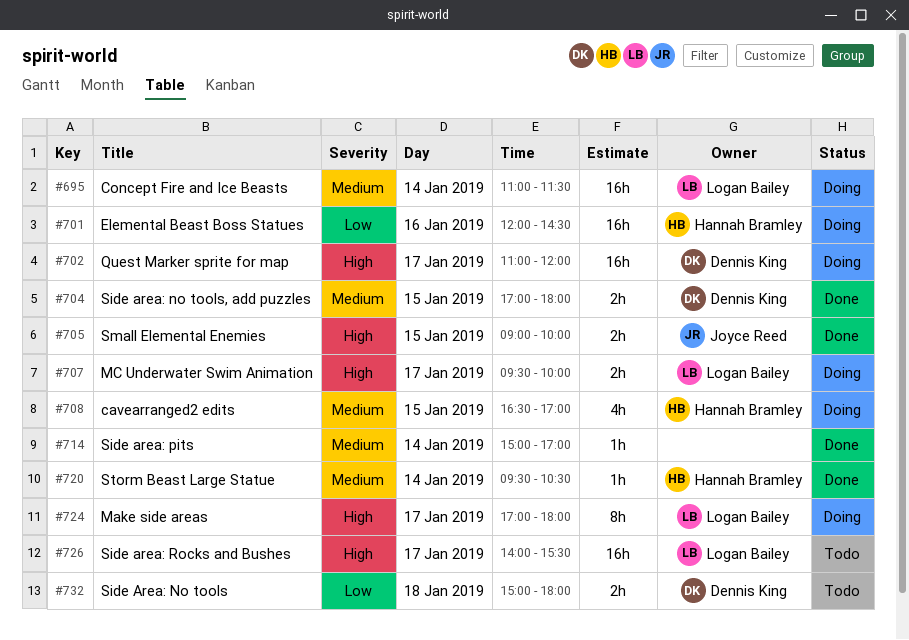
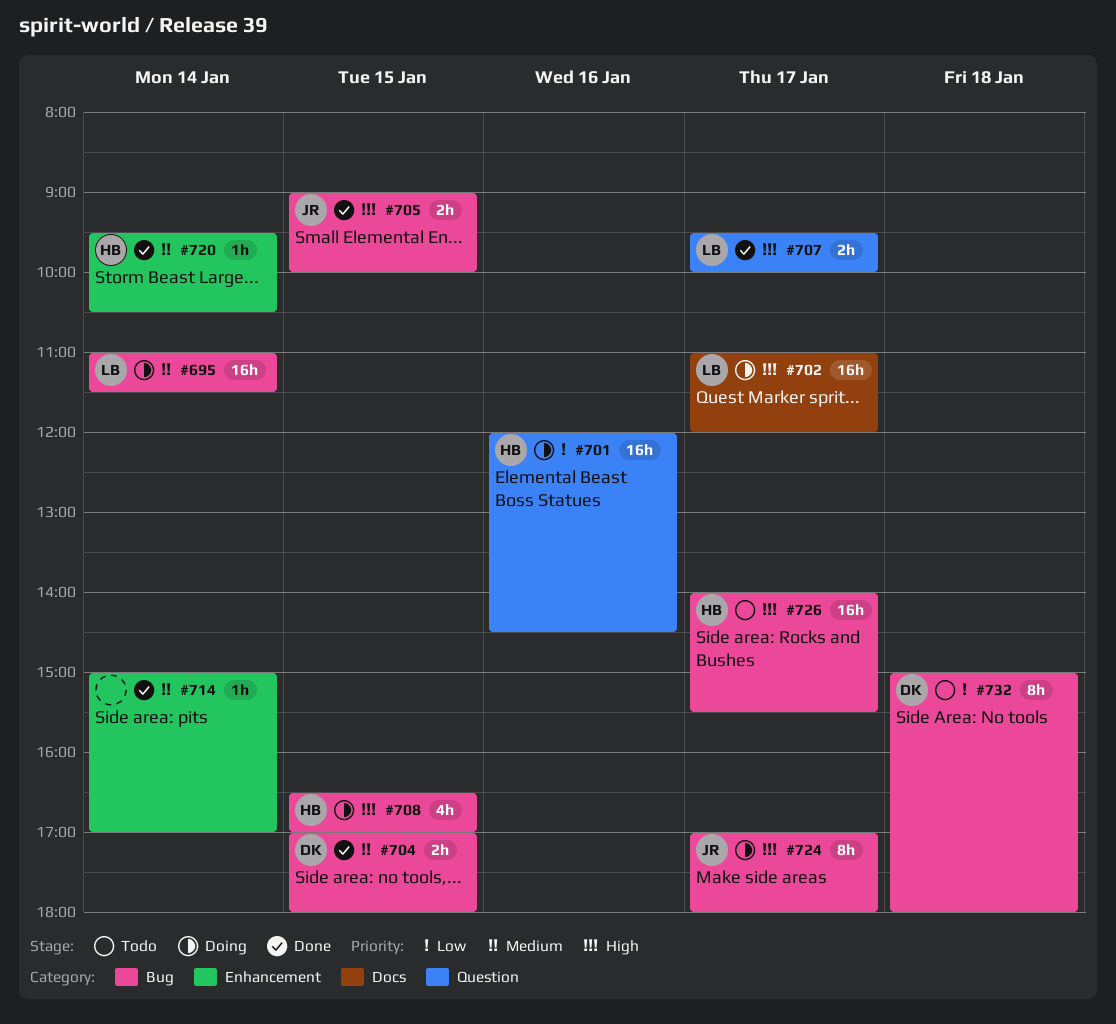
#702, owner: Dennis King -> Logan Bailey
#707, status: Doing -> Done
#708, priority: Medium -> High
#724, owner: Logan Bailey -> Joyce Reed
#726, owner: Logan Bailey -> Hannah Bramley
#732, estimate: 2h -> 8h

